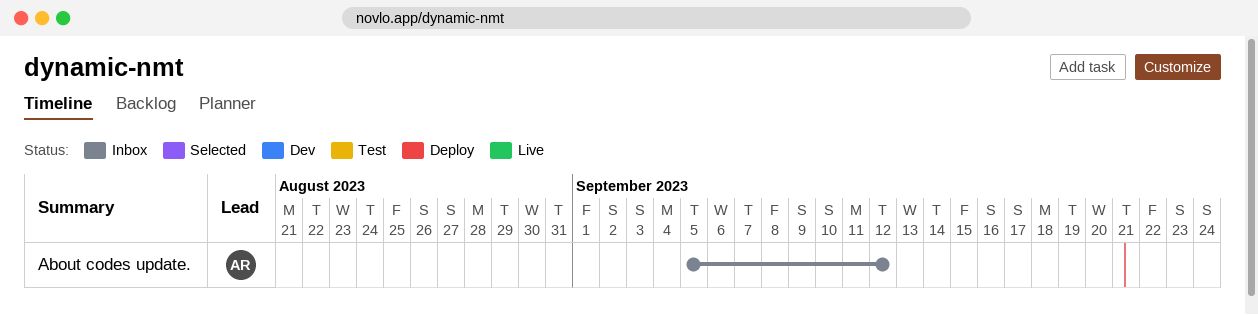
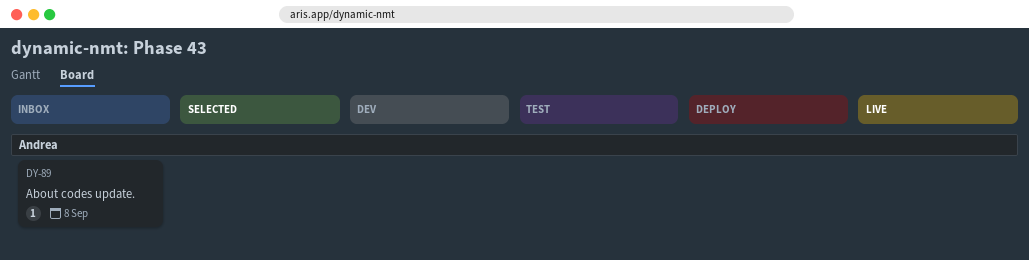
About codes update., due: Sep 12 -> Sep 8

